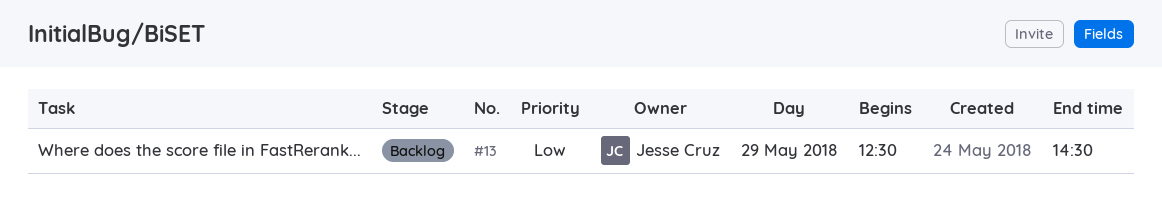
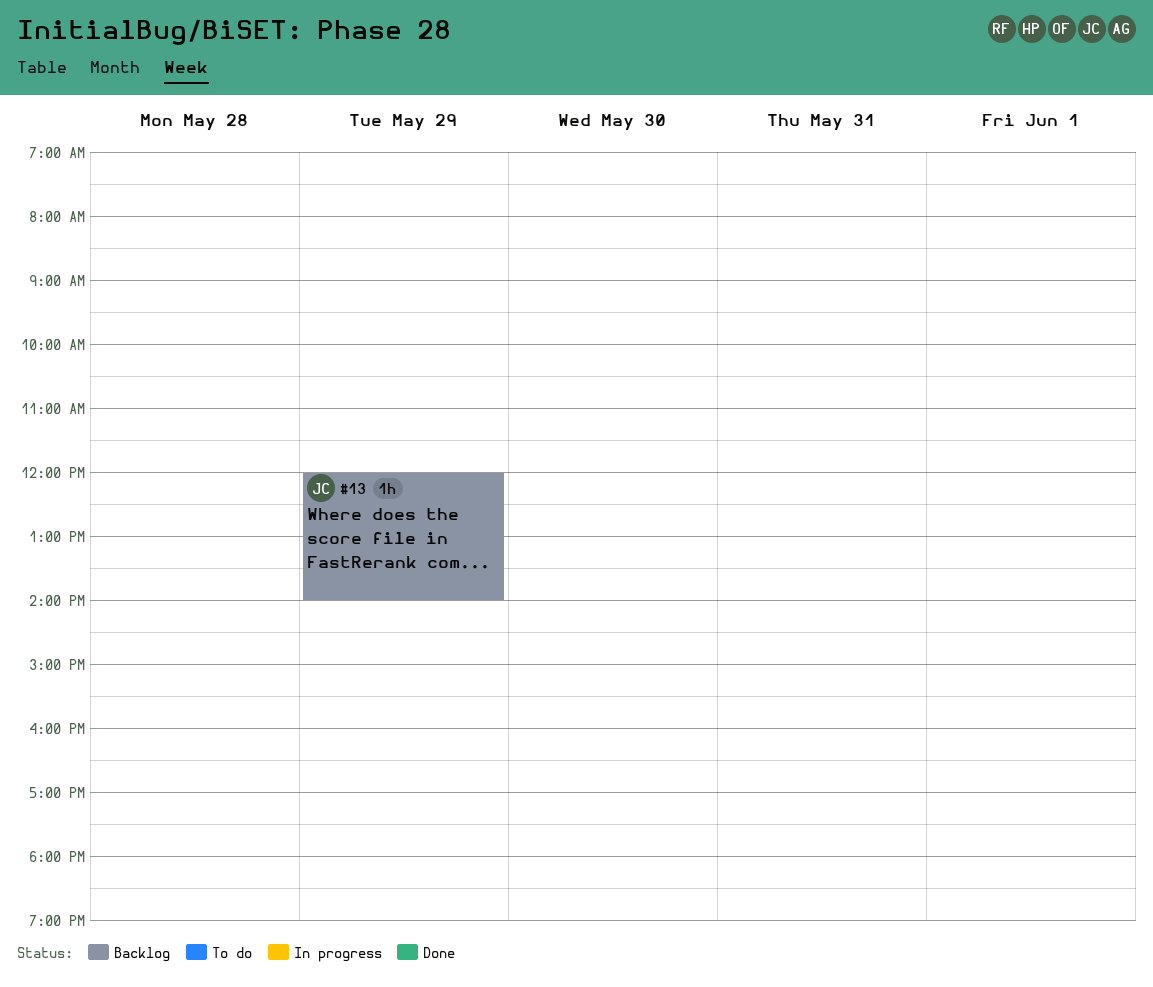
#13, begins: 12:30 -> 12:00
#13, ends: 14:30 -> 14:00

